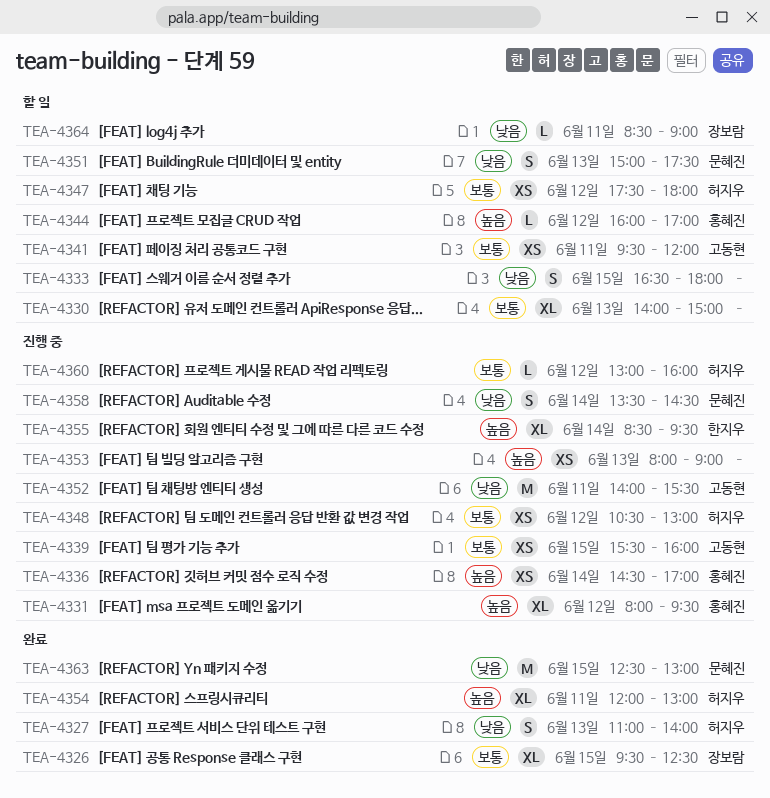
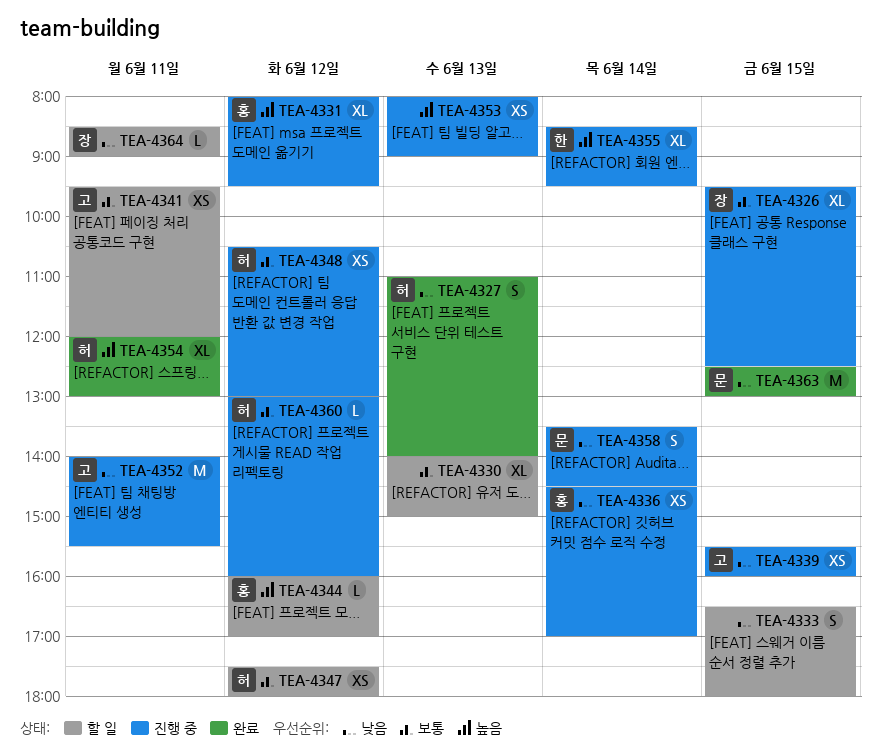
TEA-4326, status: 완료 -> 진행 중
TEA-4336, priority: 높음 -> 낮음
TEA-4339, priority: 보통 -> 낮음
TEA-4351: present -> none

